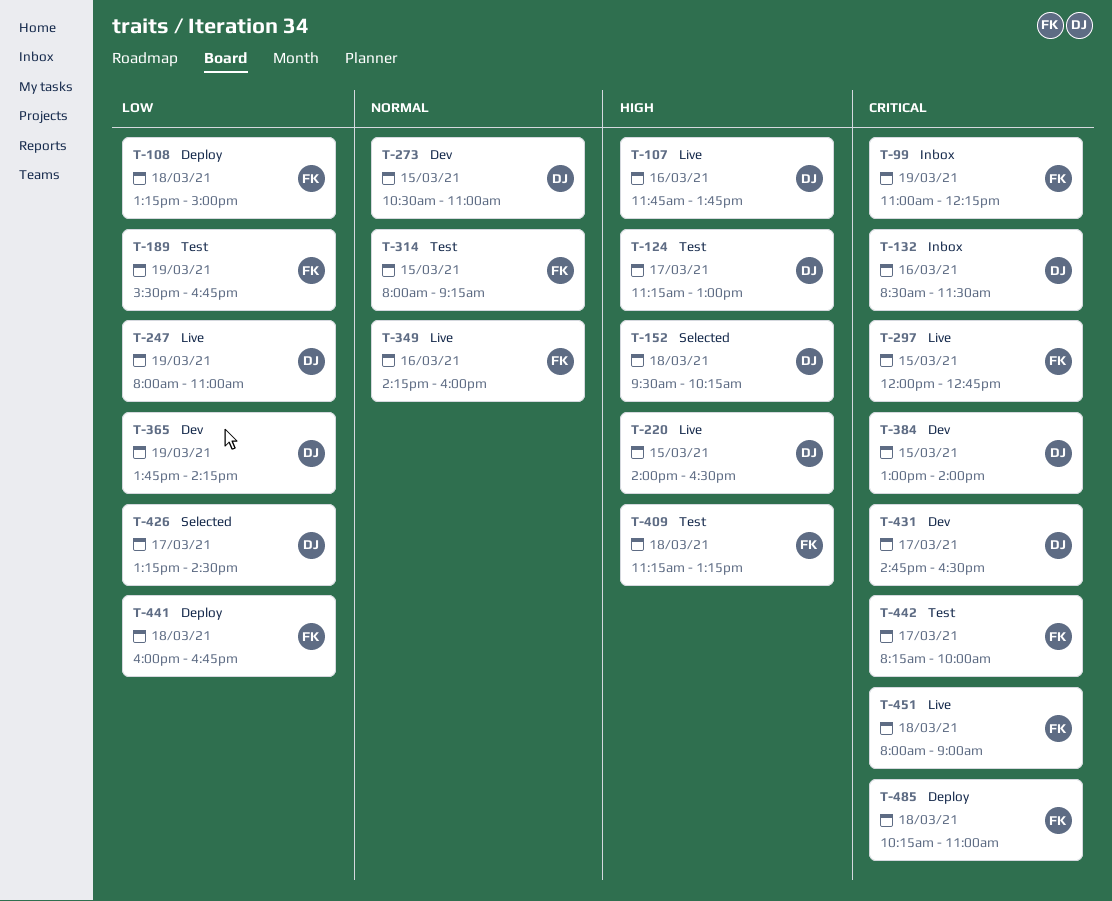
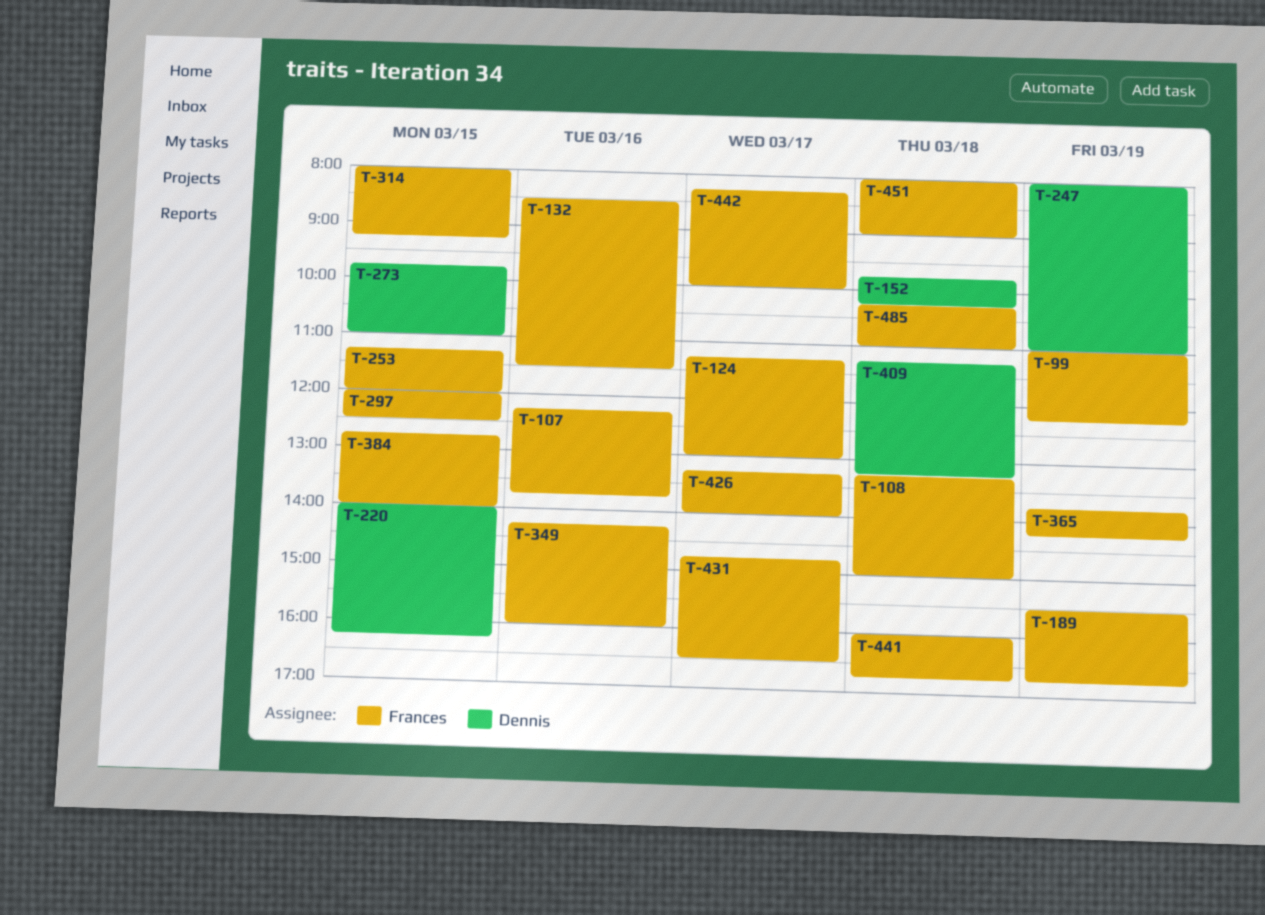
T-107, owner: Dennis -> Frances
T-107, begins: 11:45 -> 12:15
T-124, owner: Dennis -> Frances
T-132, owner: Dennis -> Frances
T-152, begins: 09:30 -> 09:45
T-220, ends: 16:30 -> 16:15
T-253: none -> present
T-273, begins: 10:30 -> 09:45
T-297, ends: 12:45 -> 12:30
T-365, owner: Dennis -> Frances
T-384, owner: Dennis -> Frances
T-384, begins: 13:00 -> 12:45
T-409, owner: Frances -> Dennis
T-426, owner: Dennis -> Frances
T-426, ends: 14:30 -> 14:00
T-431, owner: Dennis -> Frances

